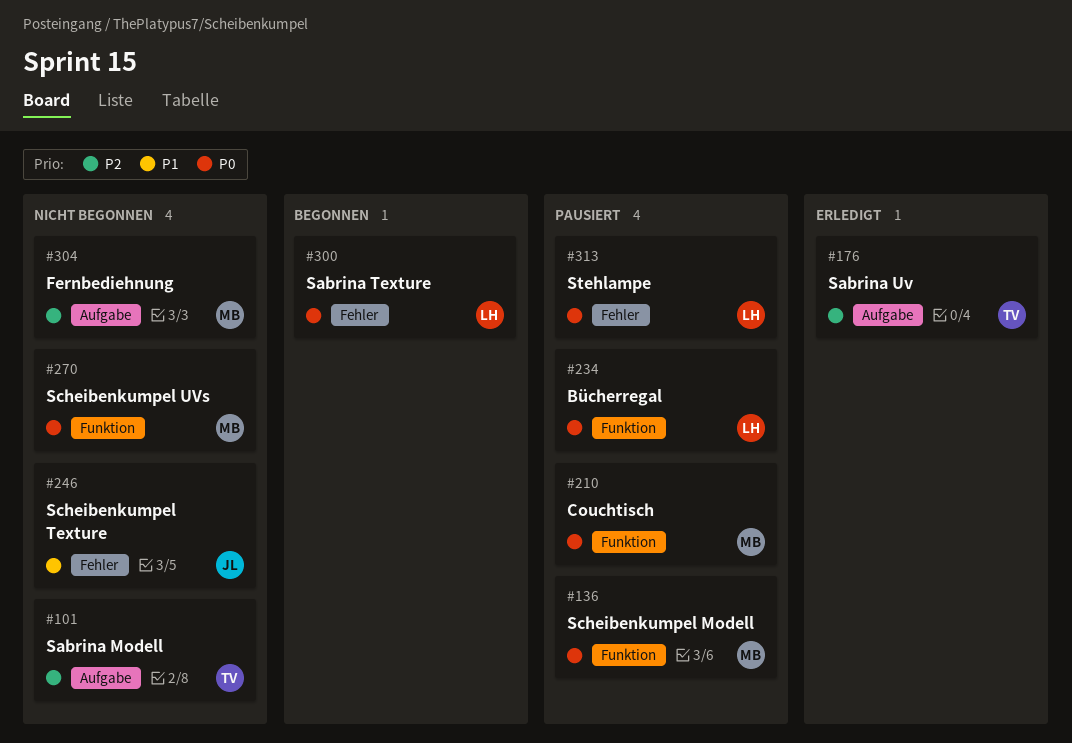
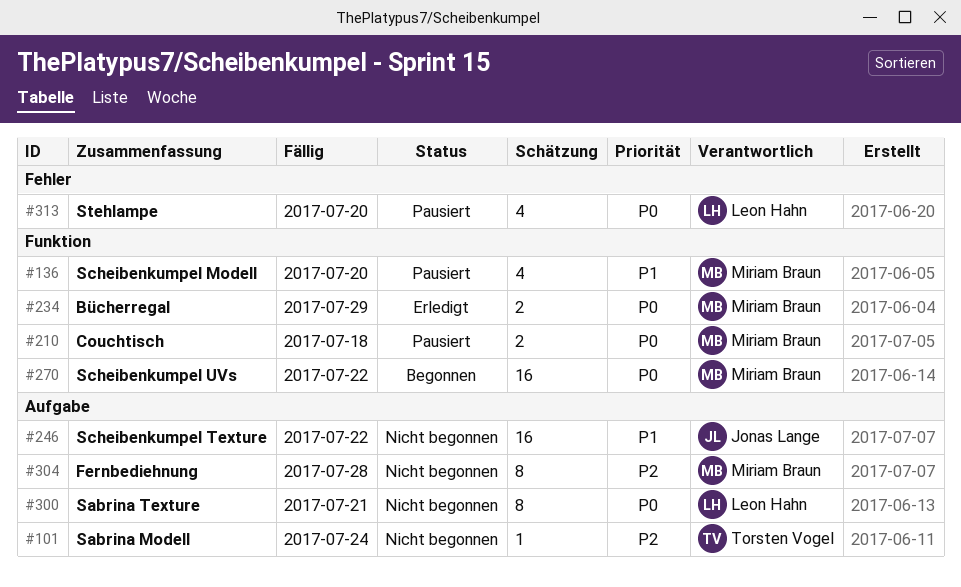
#136, priority: P0 -> P1
#176: present -> none
#234, status: Pausiert -> Erledigt
#234, owner: Leon Hahn -> Miriam Braun
#246, label: Fehler -> Aufgabe
#270, status: Nicht begonnen -> Begonnen
#300, status: Begonnen -> Nicht begonnen
#300, label: Fehler -> Aufgabe

